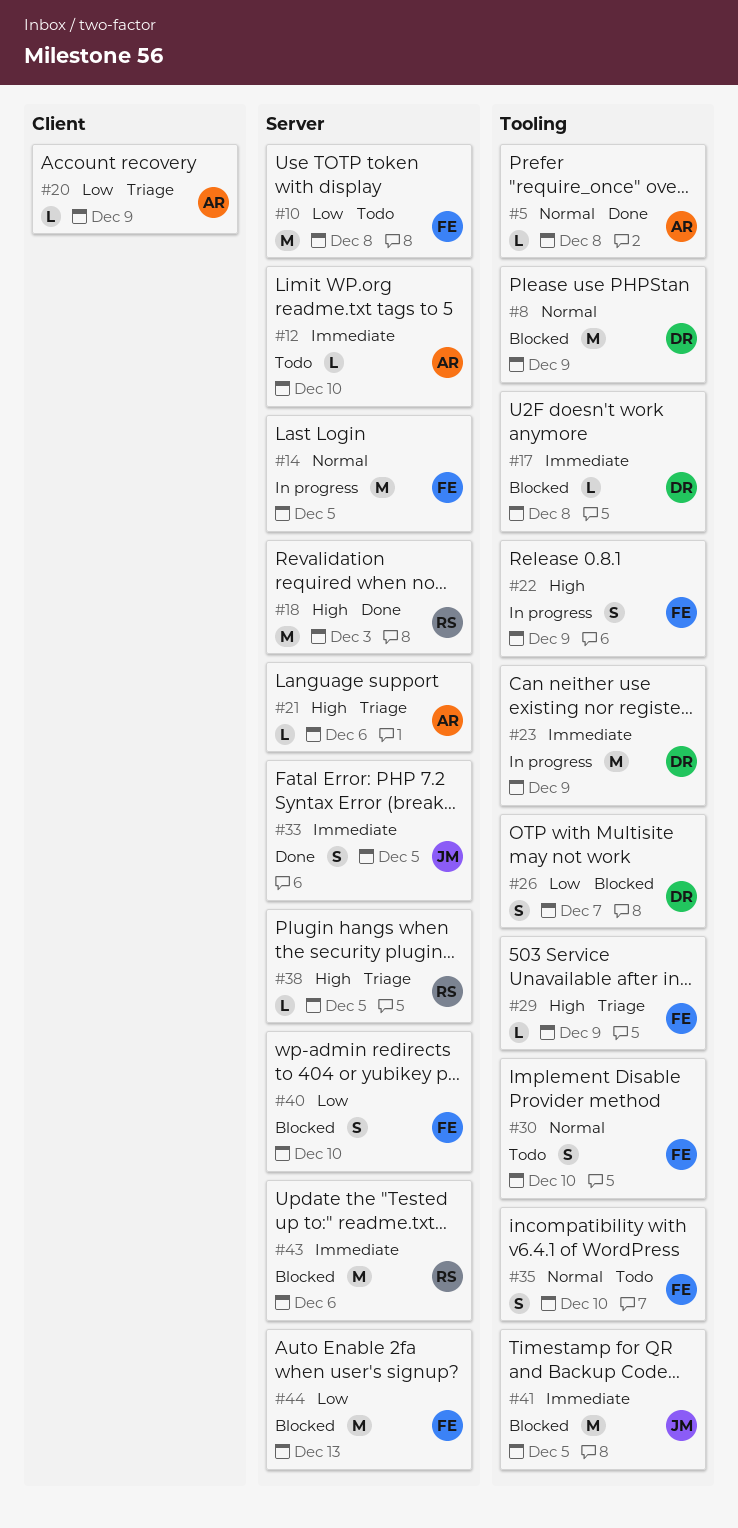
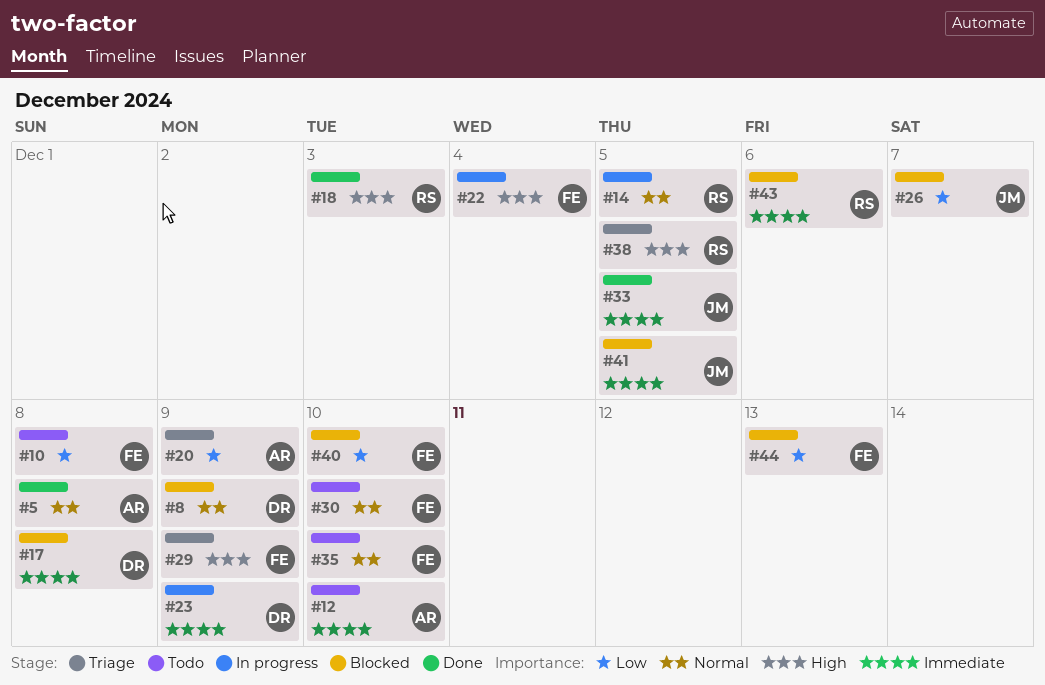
#14, owner: FE -> RS
#21: present -> none
#22, due: Dec 9 -> Dec 4
#26, owner: DR -> JM

